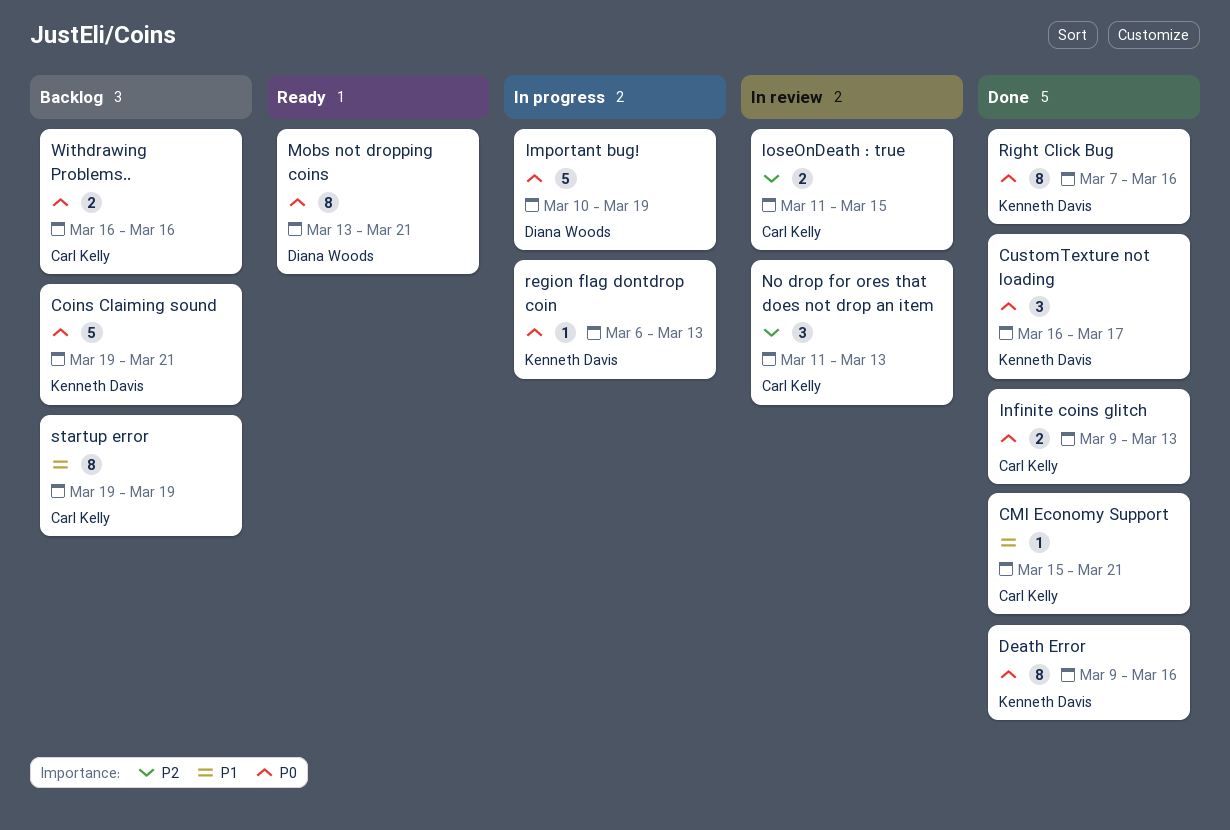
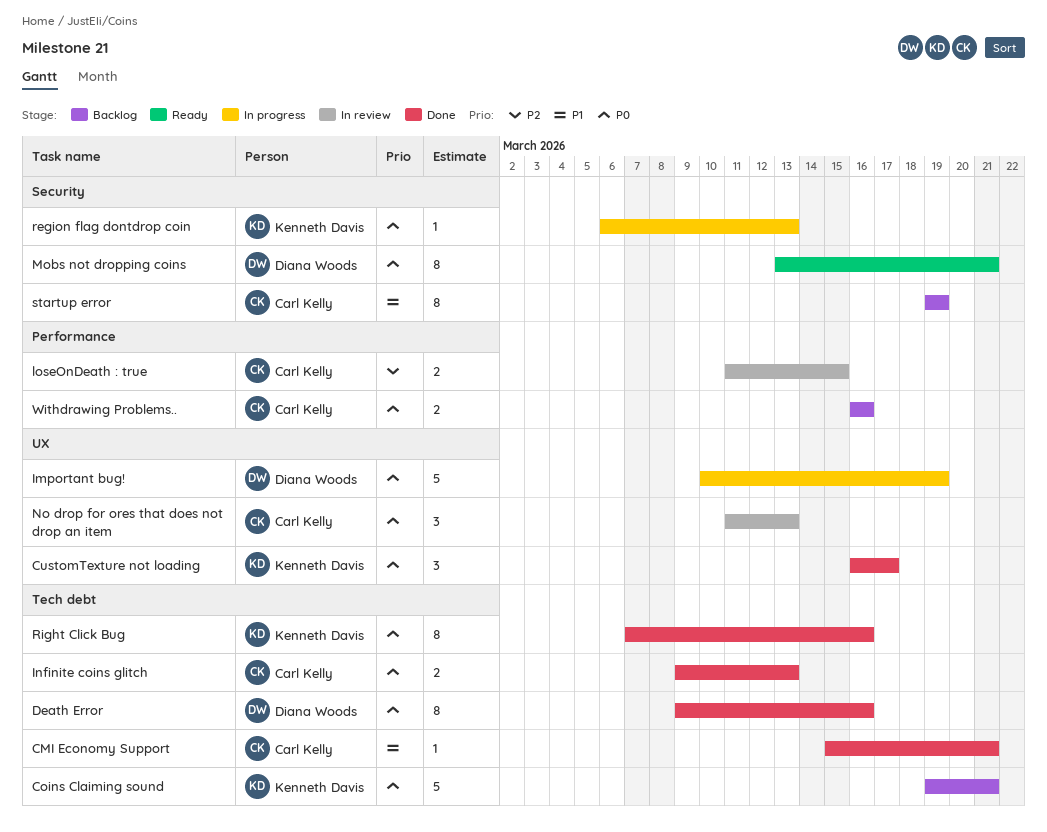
Death Error, owner: Kenneth Davis -> Diana Woods
No drop for ores that does not drop an item, priority: P2 -> P0

